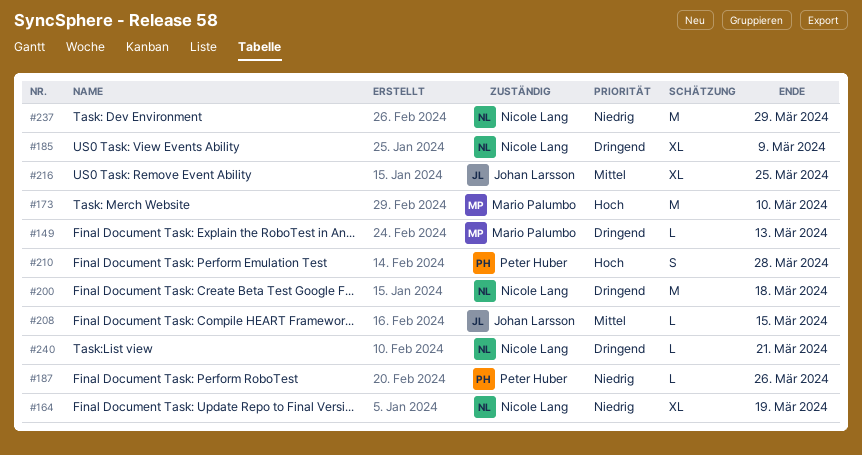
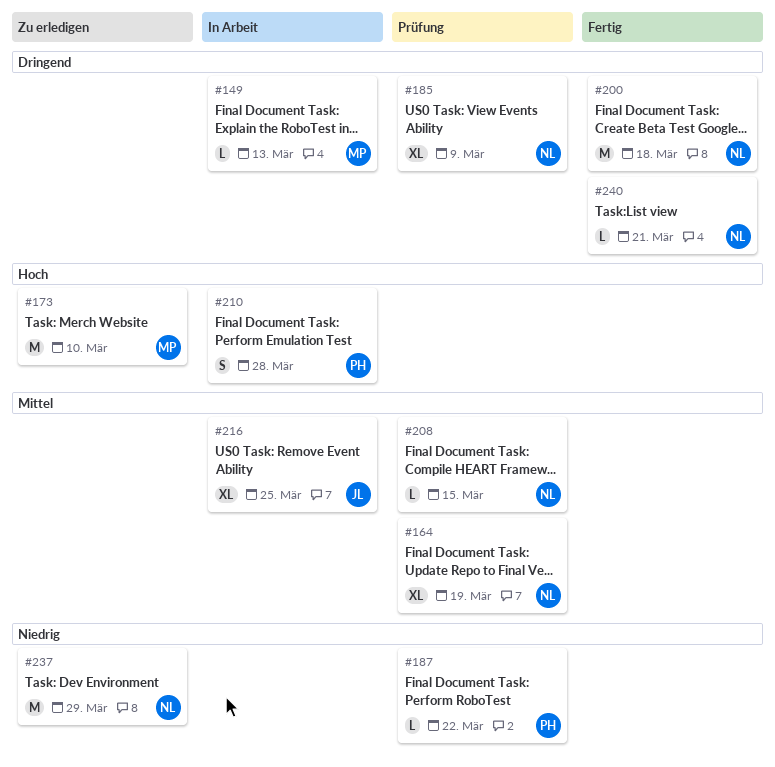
#164, priority: Niedrig -> Mittel
#187, due: Mar 26 -> Mar 22
#208, owner: Johan Larsson -> Nicole Lang

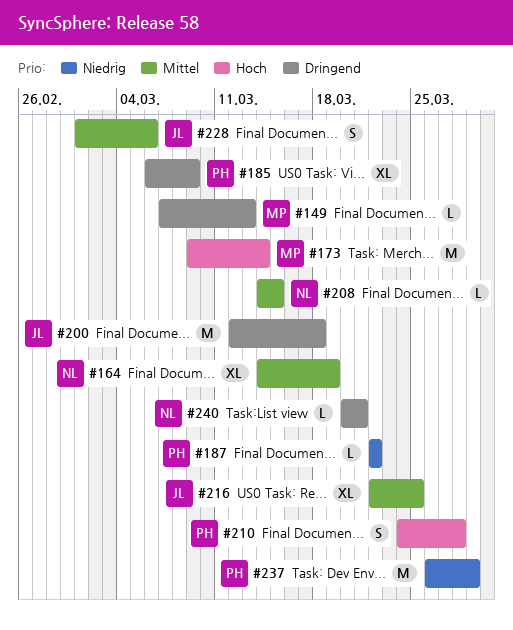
#173, due: Mar 10 -> Mar 14
#185, owner: NL -> PH
#200, owner: NL -> JL
#228: none -> present
#237, owner: NL -> PH

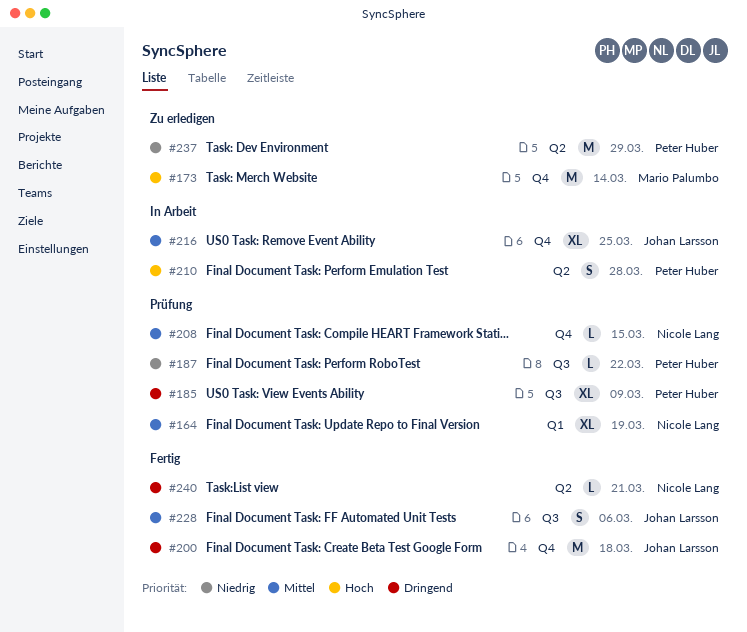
#149: present -> none

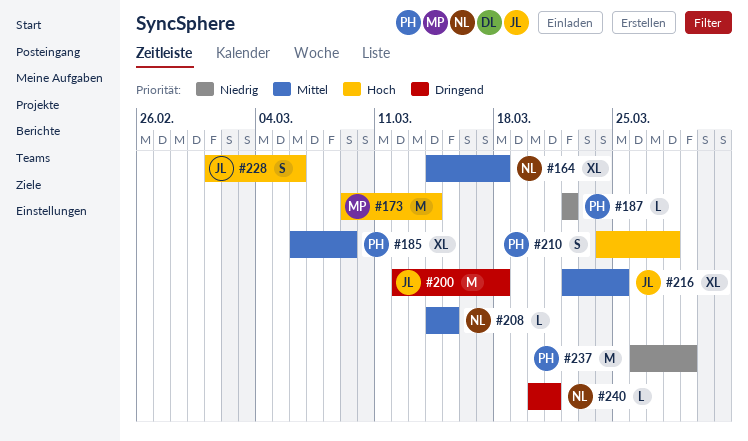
#164, due: Mar 19 -> Mar 18
#185, priority: Dringend -> Mittel
#228, priority: Mittel -> Hoch

